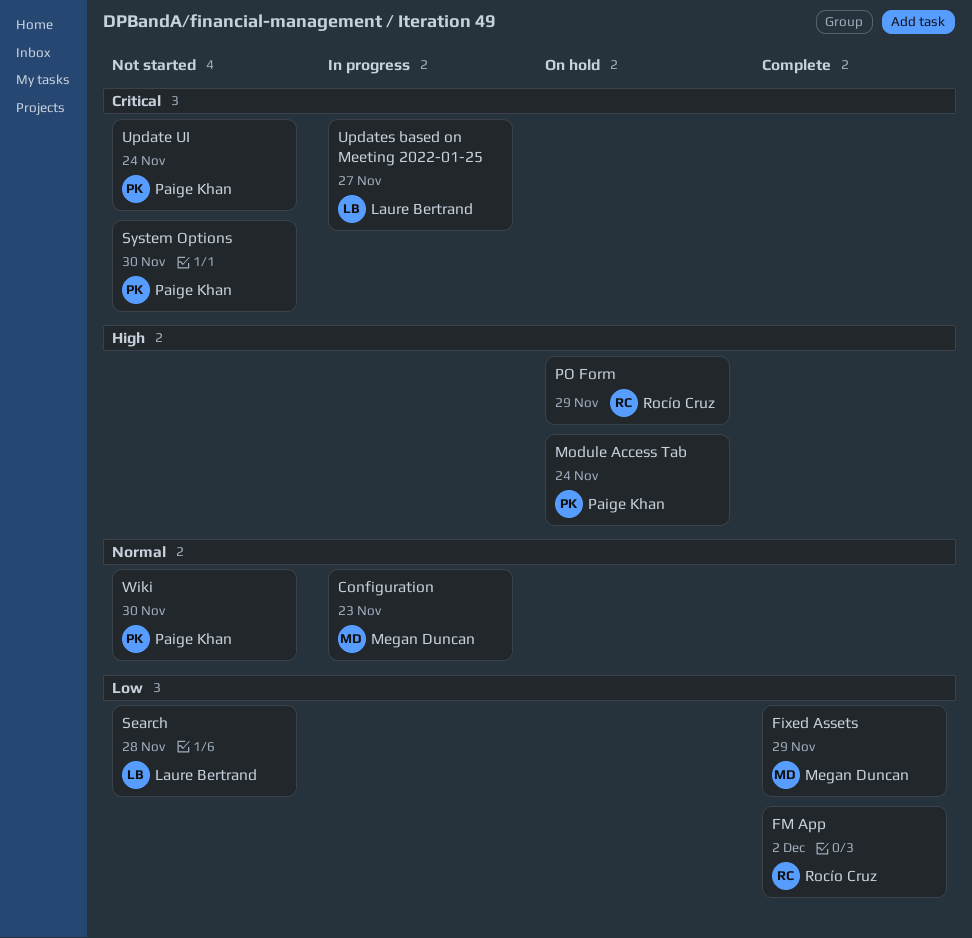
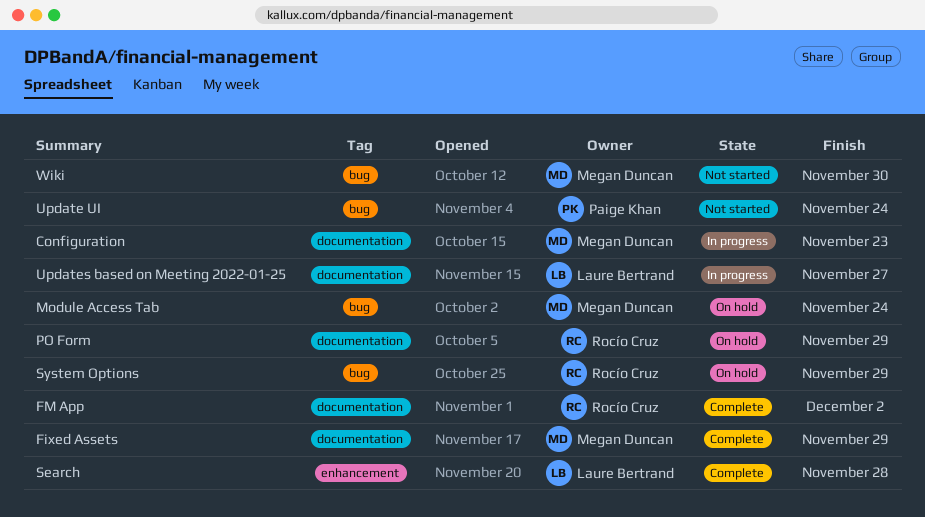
Module Access Tab, owner: Paige Khan -> Megan Duncan
Search, status: Not started -> Complete
System Options, status: Not started -> On hold
System Options, owner: Paige Khan -> Rocío Cruz
System Options, due: Nov 30 -> Nov 29
Wiki, owner: Paige Khan -> Megan Duncan

